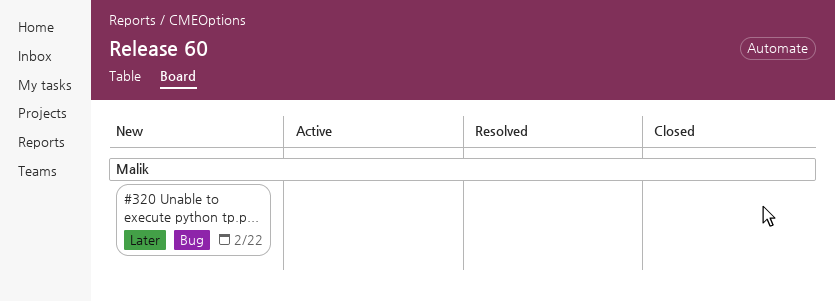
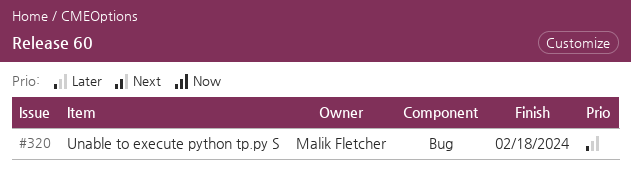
#320, due: Feb 22 -> Feb 18

